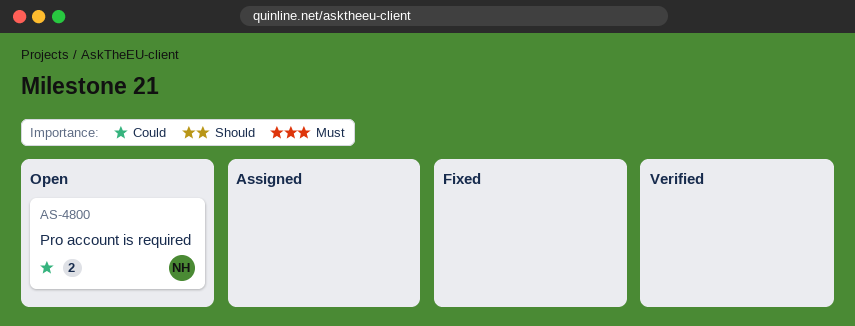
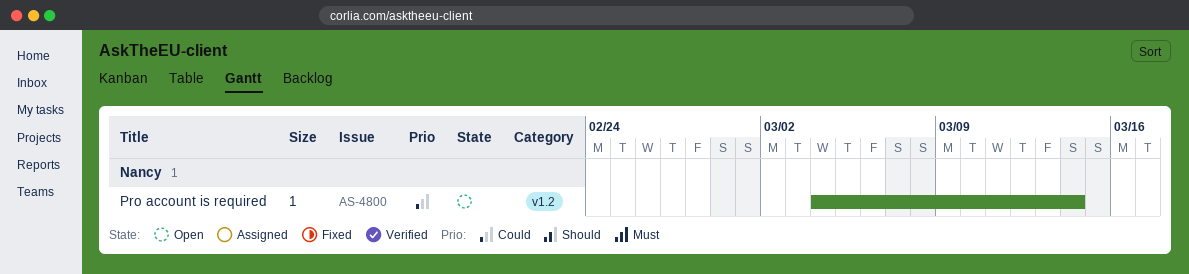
AS-4800, estimate: 2 -> 1

